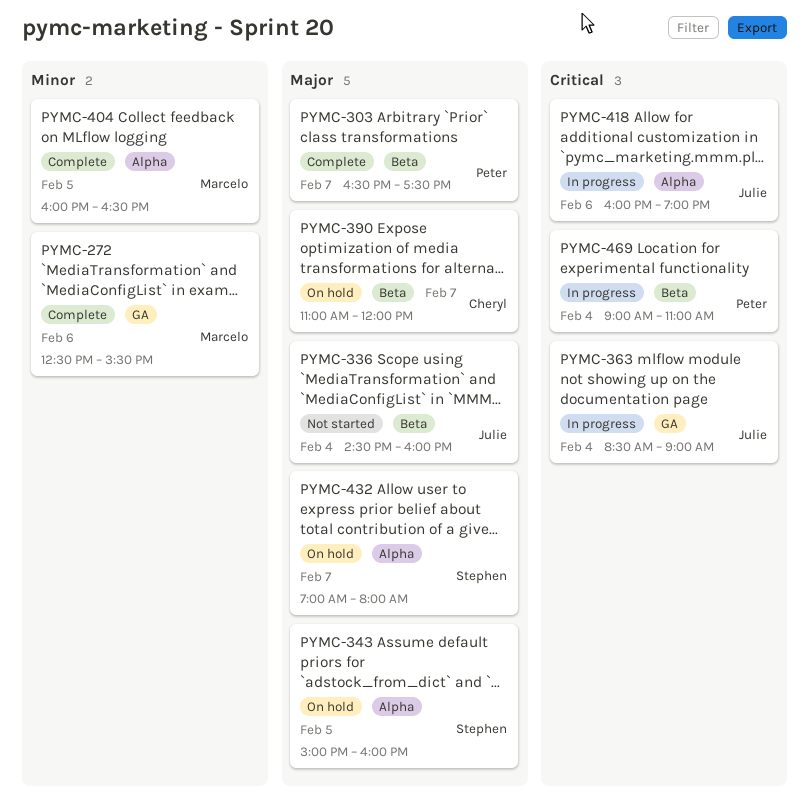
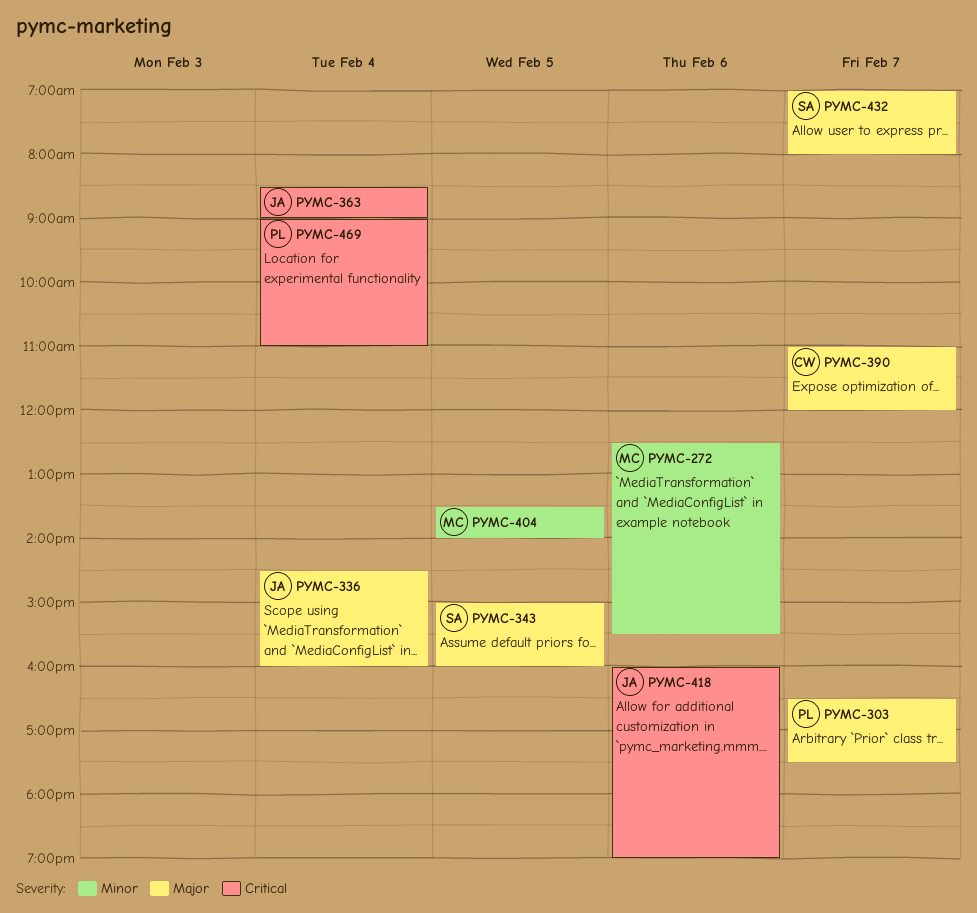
PYMC-404, begins: 16:00 -> 13:30
PYMC-404, ends: 16:30 -> 14:00

